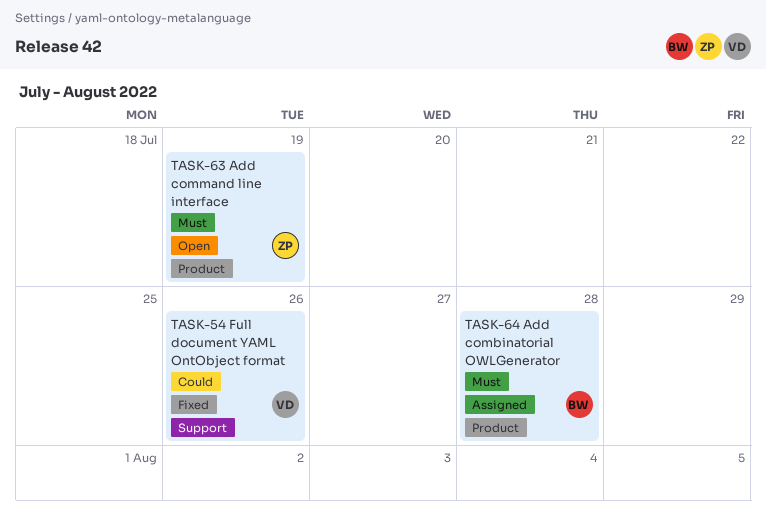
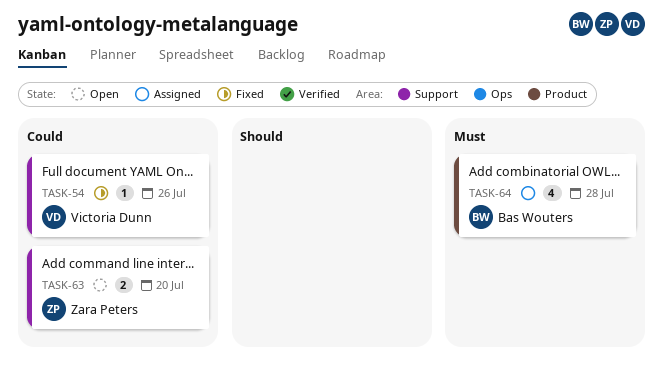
TASK-63, priority: Must -> Could
TASK-63, label: Product -> Support
TASK-63, due: Jul 19 -> Jul 20

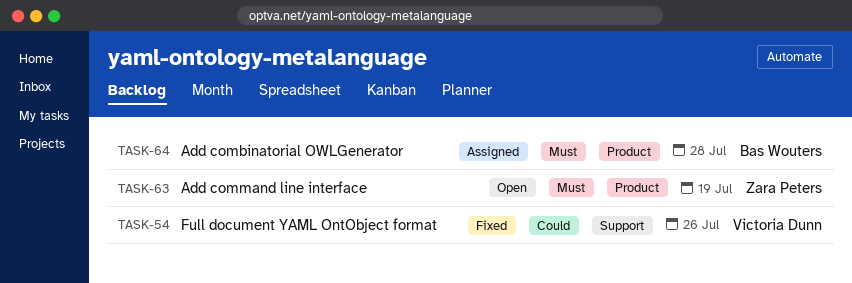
TASK-63, priority: Could -> Must
TASK-63, label: Support -> Product
TASK-63, due: Jul 20 -> Jul 19

